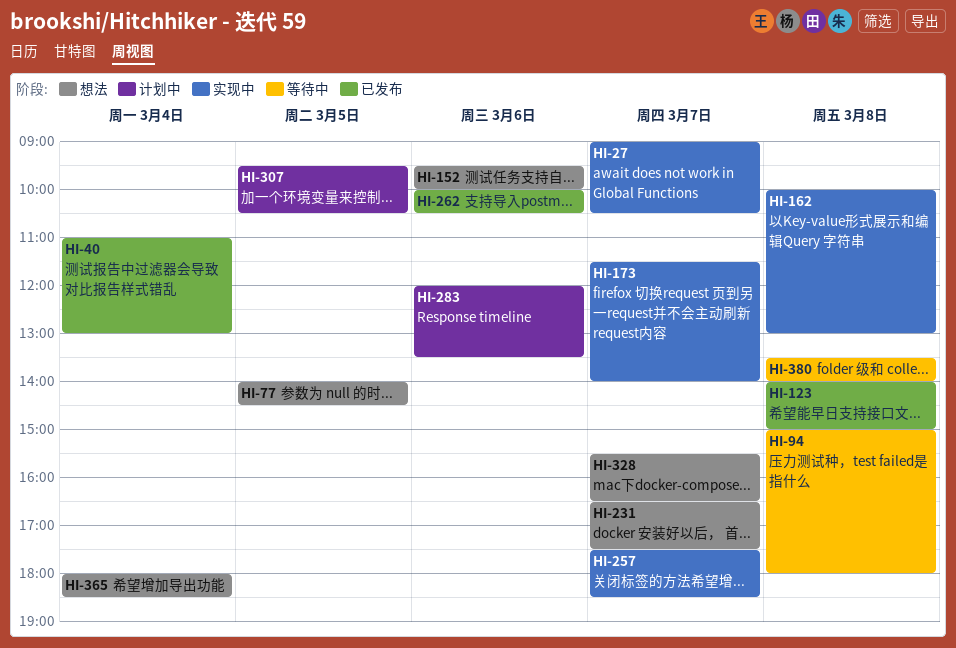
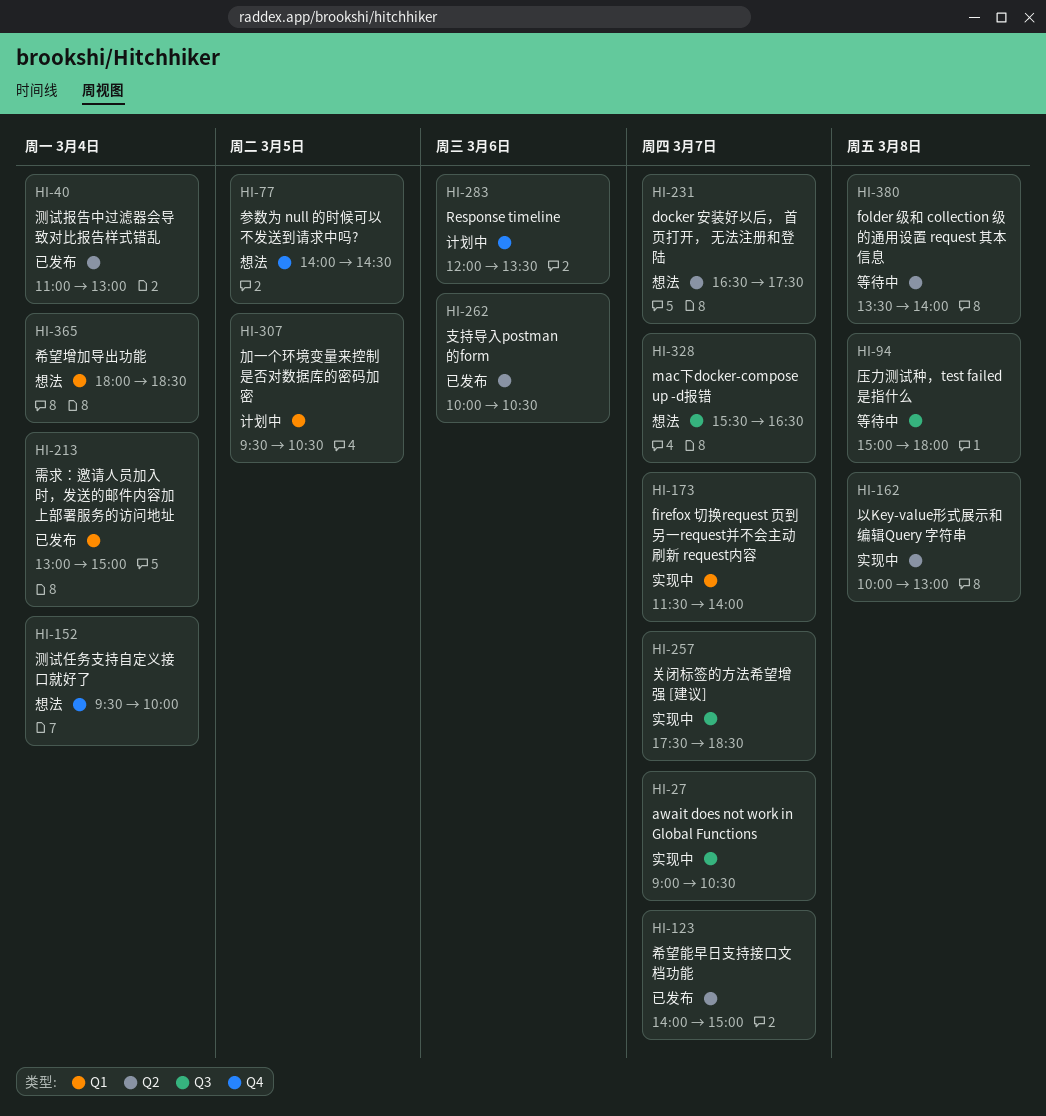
HI-123, day: Mar 8 -> Mar 7
HI-152, day: Mar 6 -> Mar 4
HI-213: none -> present

